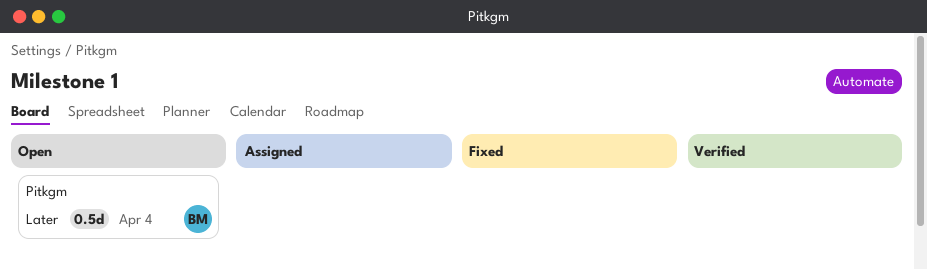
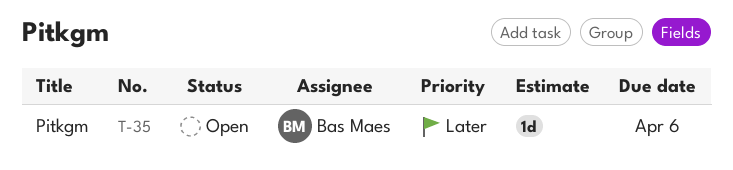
Pitkgm, estimate: 0.5d -> 1d
Pitkgm, due: Apr 4 -> Apr 6

